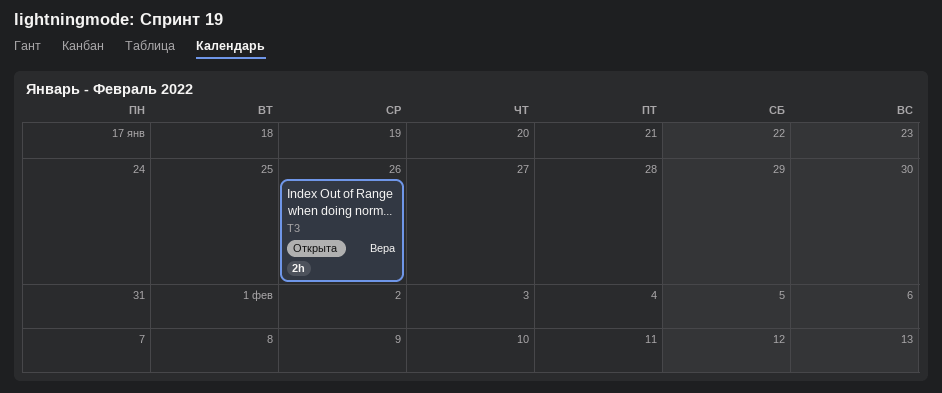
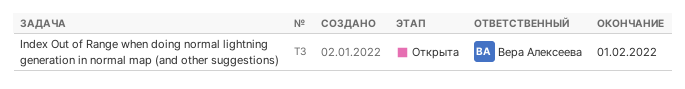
T3, due: Jan 26 -> Feb 1

